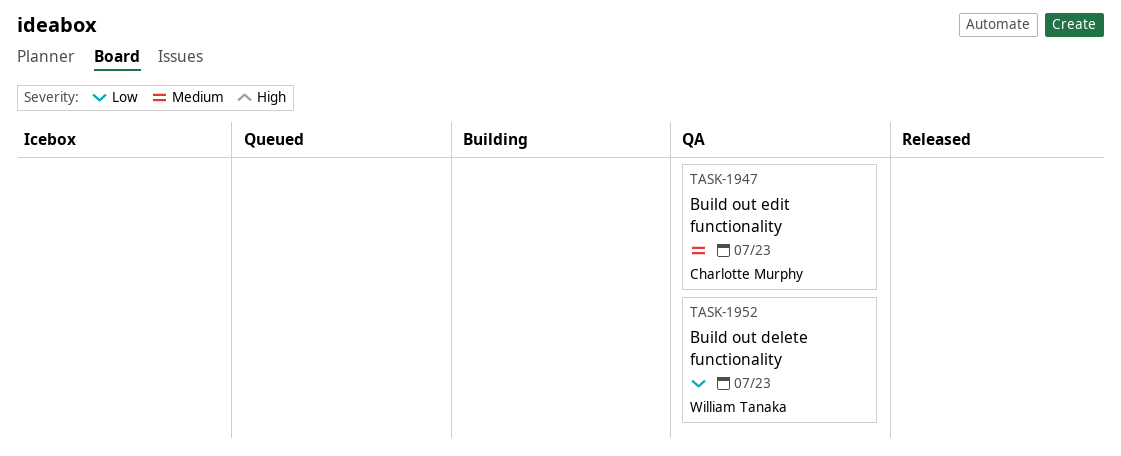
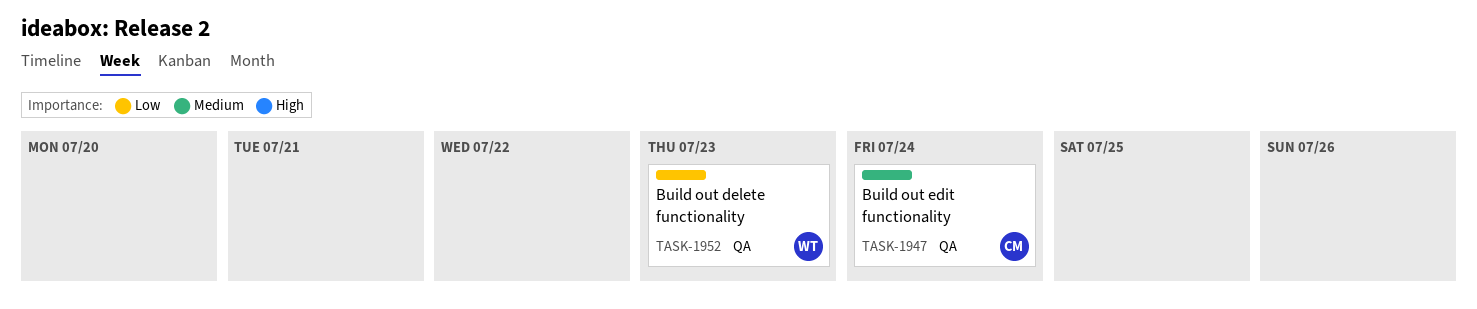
TASK-1947, due: Jul 23 -> Jul 24

